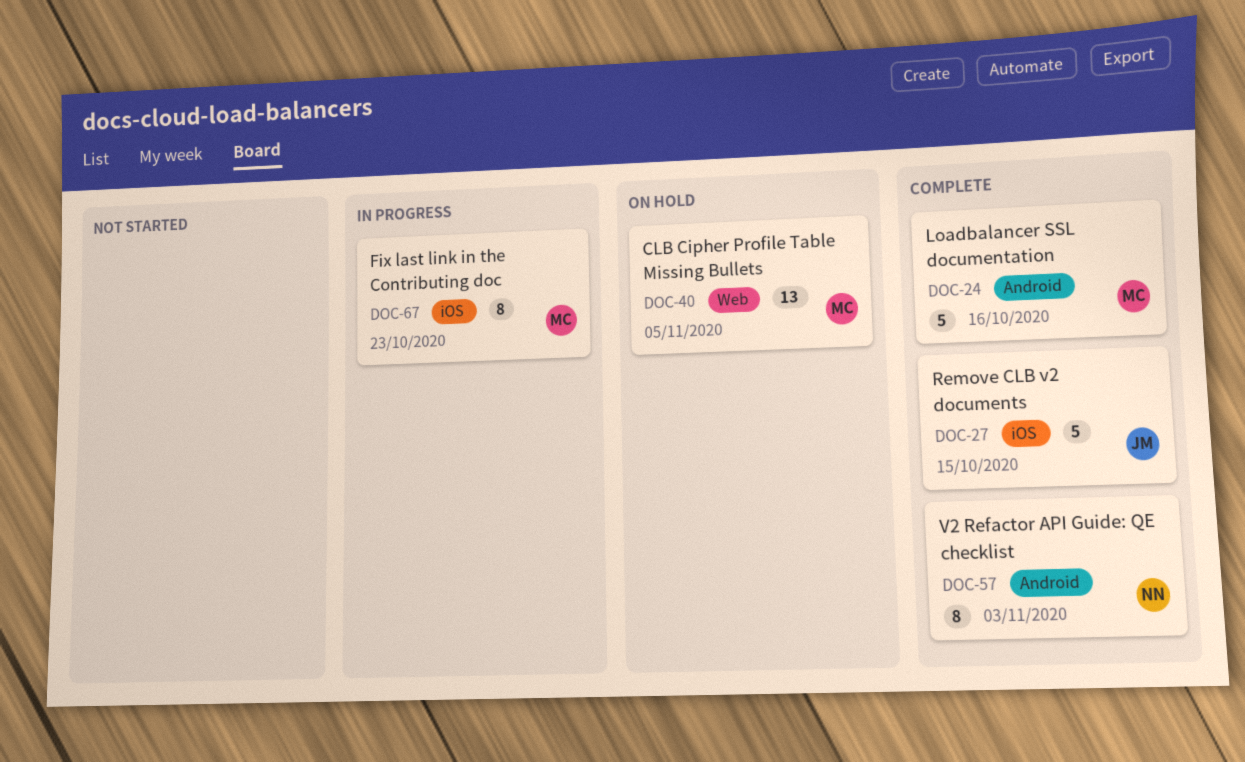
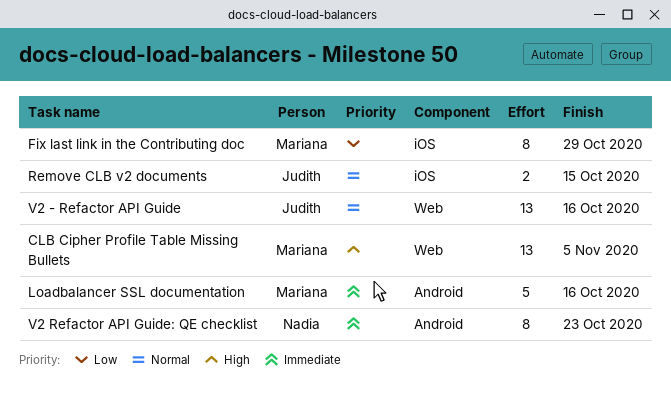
Fix last link in the Contributing doc, due: Oct 23 -> Oct 29
Remove CLB v2 documents, estimate: 5 -> 2
V2 - Refactor API Guide: none -> present
V2 Refactor API Guide: QE checklist, due: Nov 3 -> Oct 23

